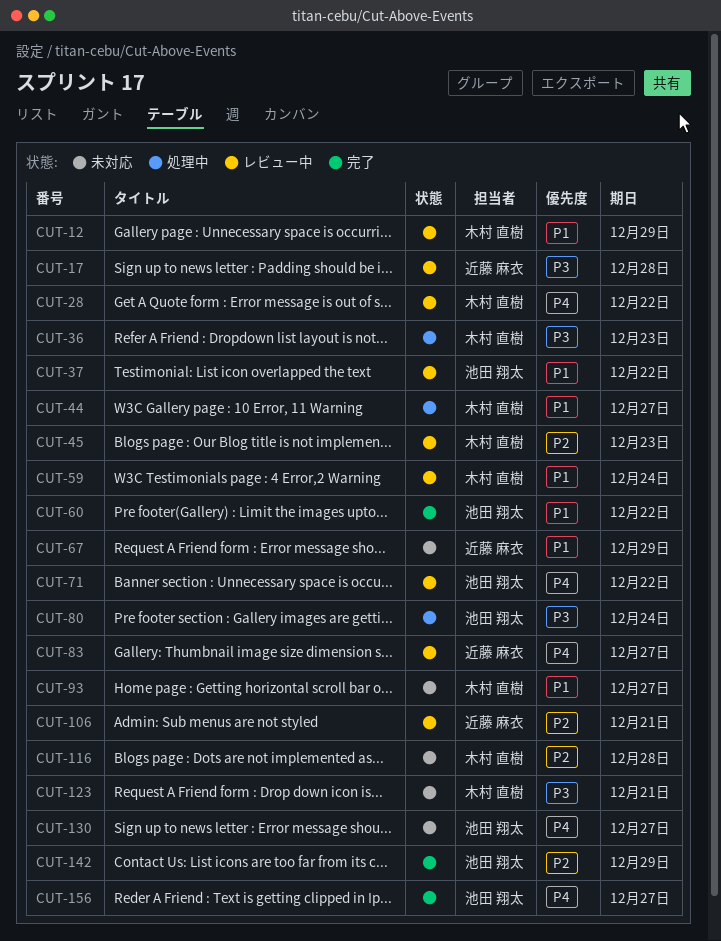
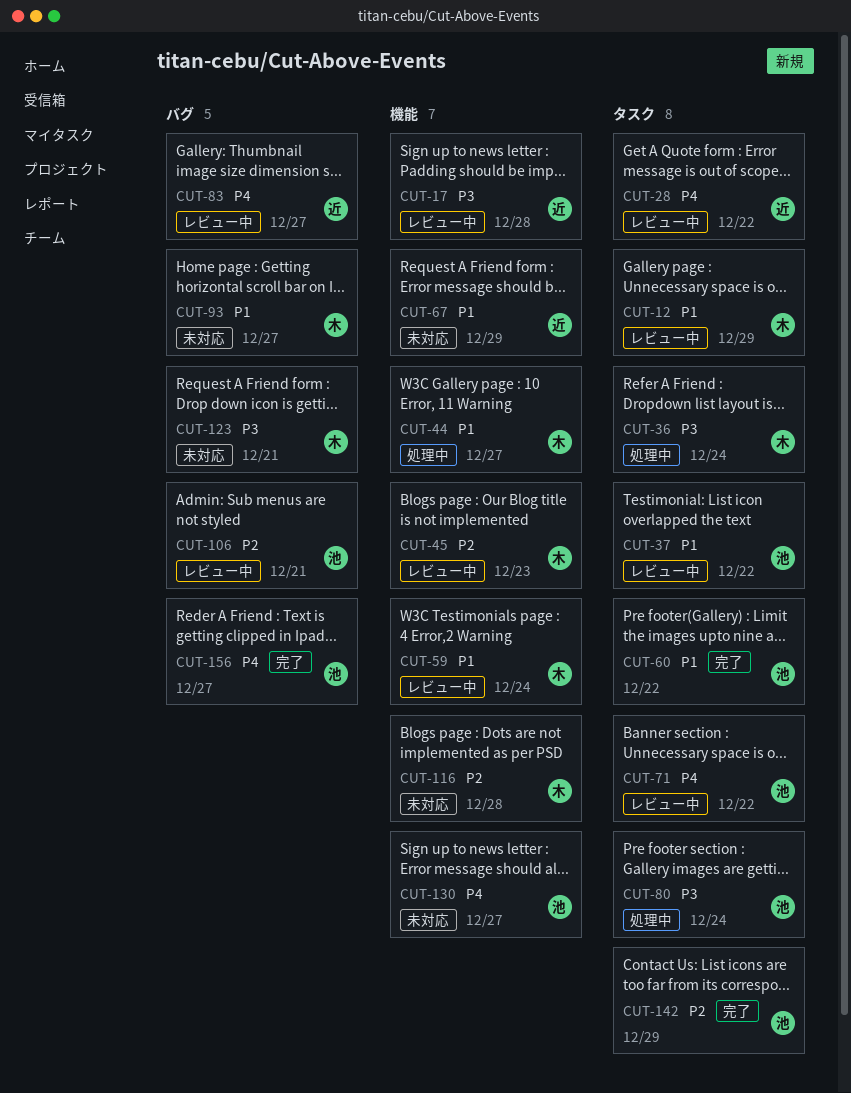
CUT-28, owner: 木村 直樹 -> 近藤 麻衣
CUT-36, due: Dec 23 -> Dec 24
CUT-106, owner: 近藤 麻衣 -> 池田 翔太

